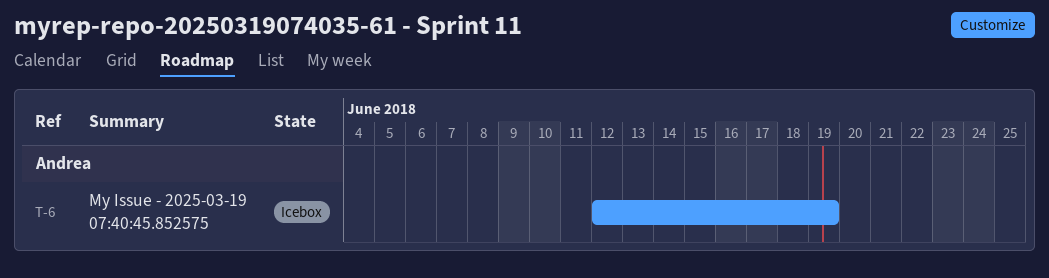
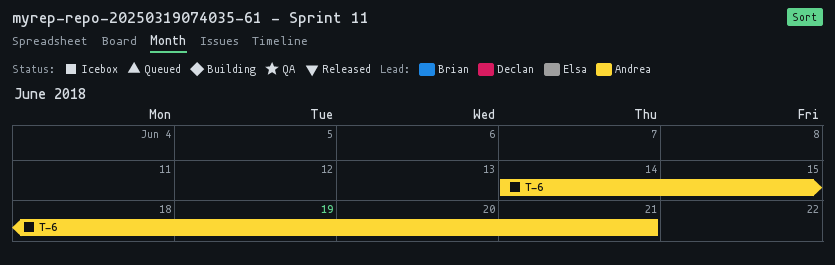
T-6, start: Jun 12 -> Jun 14
T-6, due: Jun 19 -> Jun 21

